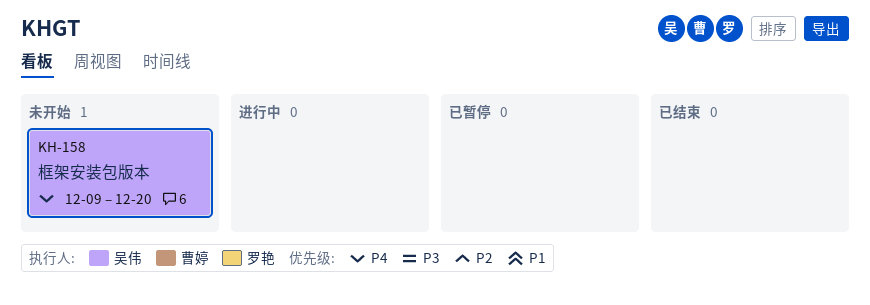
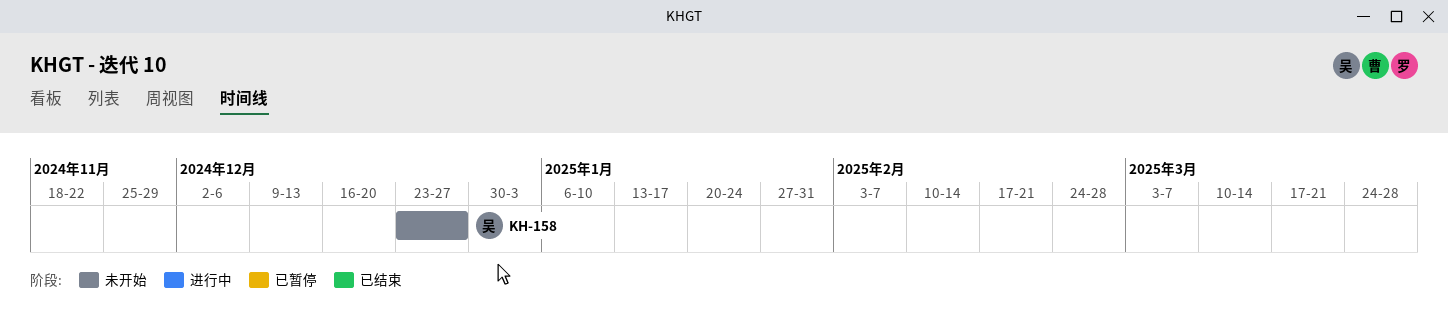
KH-158, start: Dec 9 -> Dec 23
KH-158, due: Dec 20 -> Dec 27

